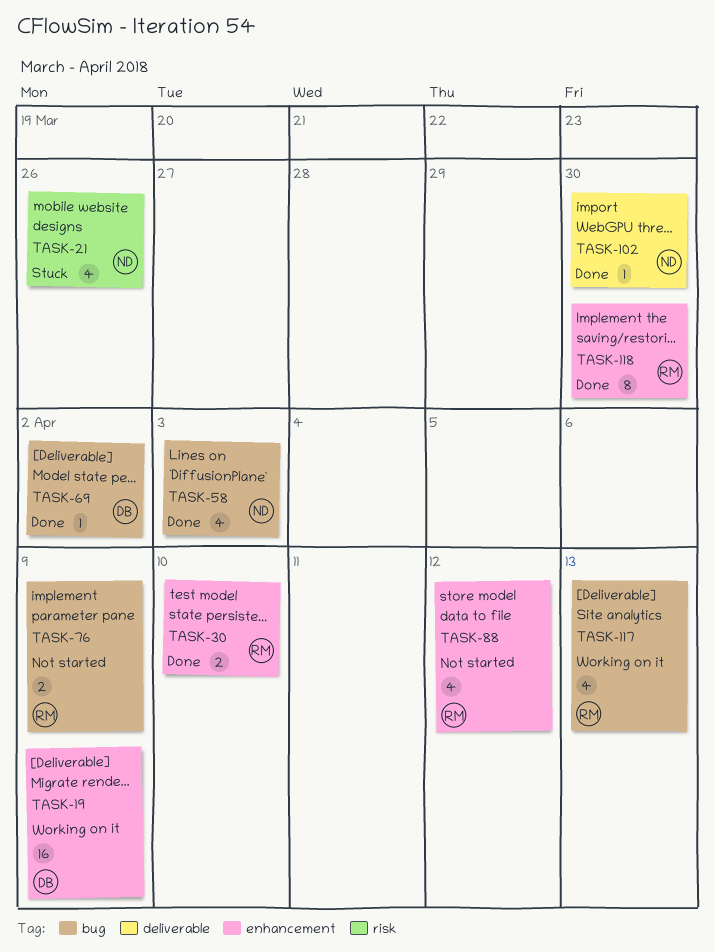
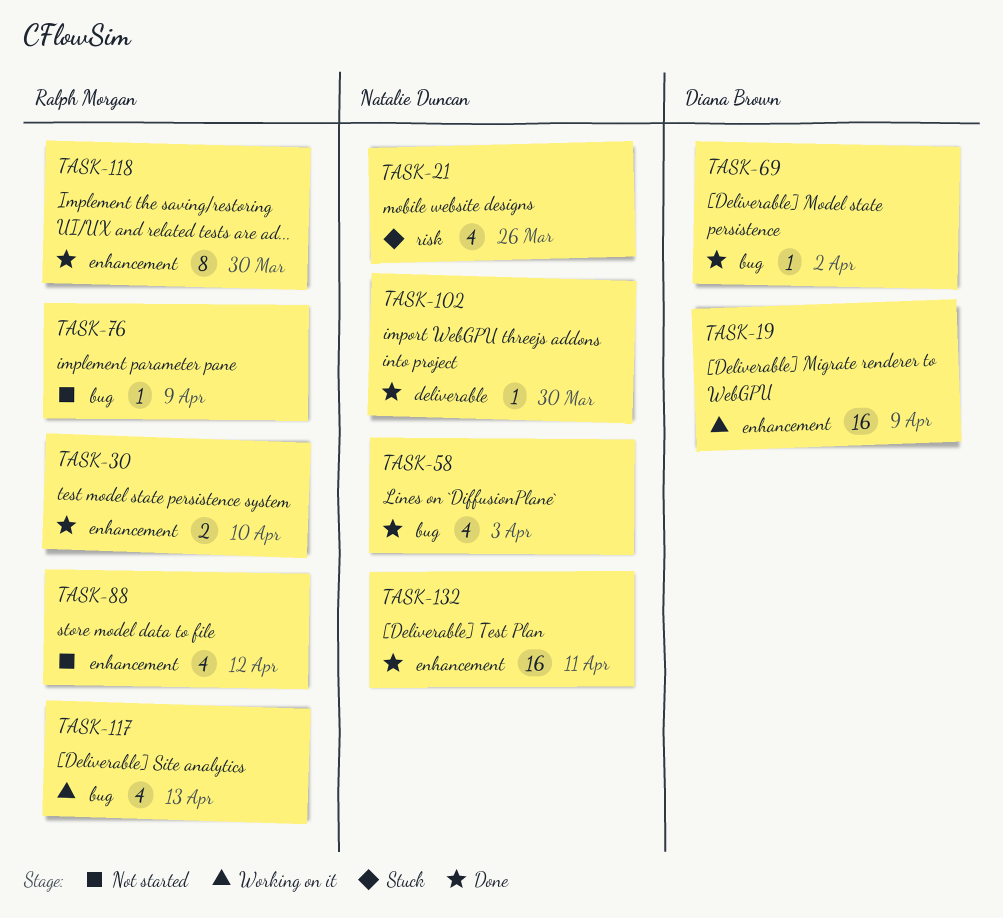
TASK-76, estimate: 2 -> 1
TASK-132: none -> present

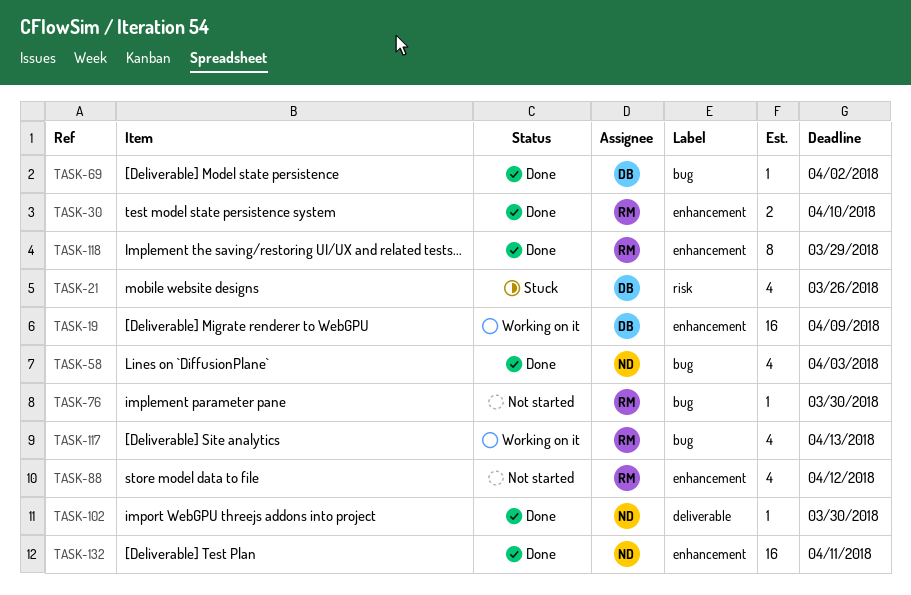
TASK-21, owner: Natalie Duncan -> Diana Brown
TASK-76, due: Apr 9 -> Mar 30
TASK-118, due: Mar 30 -> Mar 29

